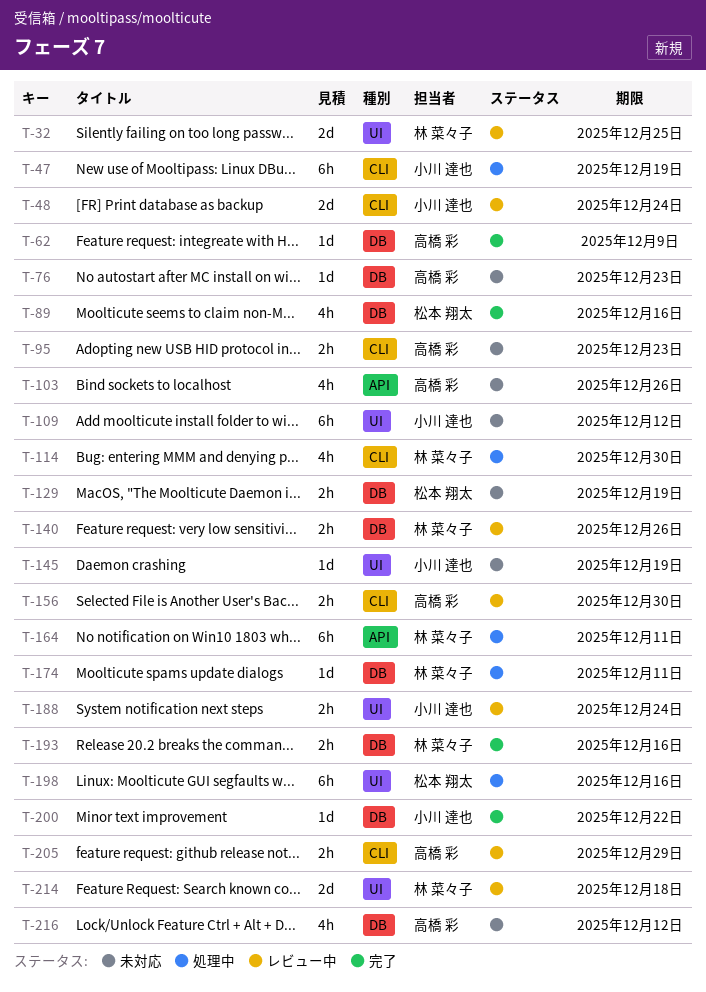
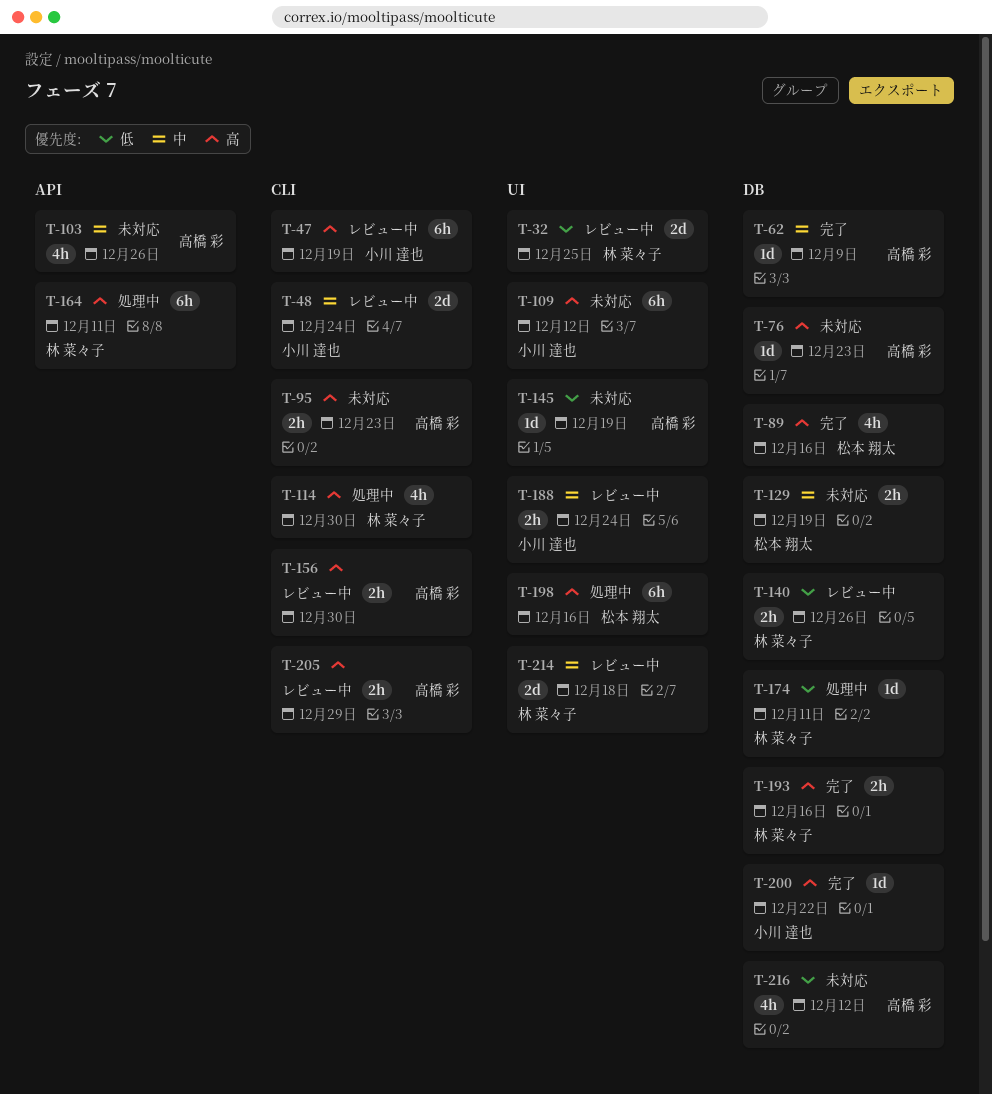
T-47, status: 処理中 -> レビュー中
T-145, owner: 小川 達也 -> 高橋 彩

